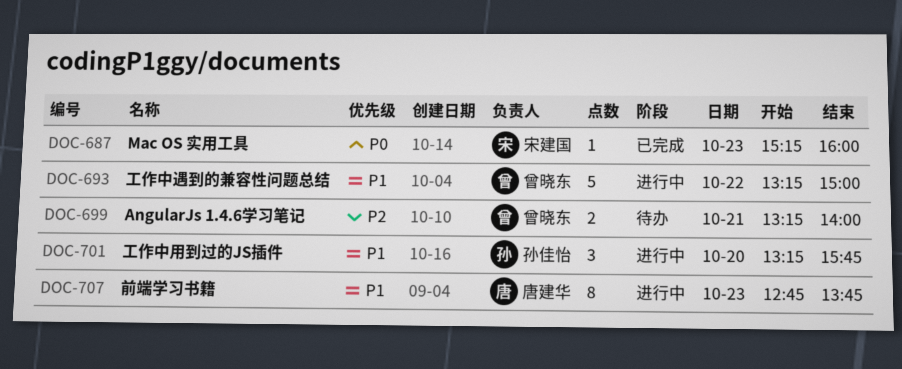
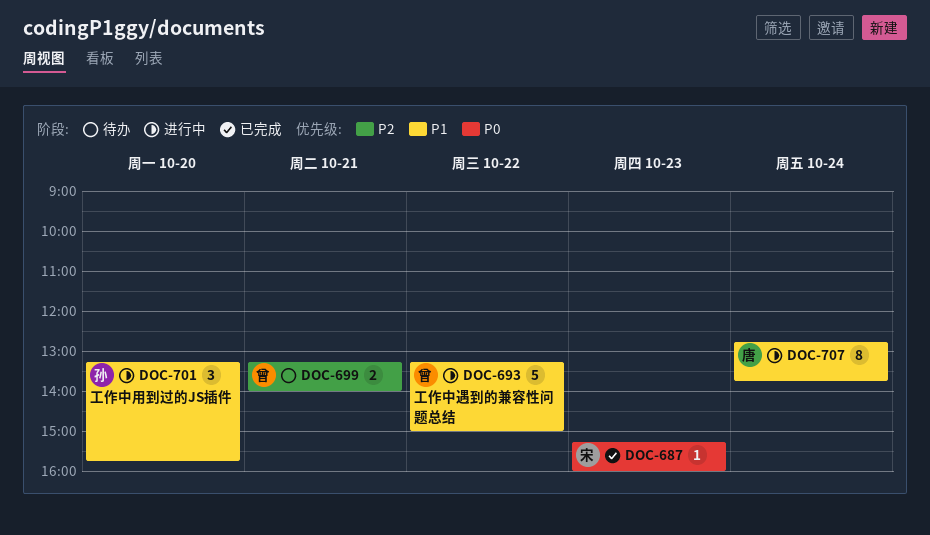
DOC-707, day: Oct 23 -> Oct 24

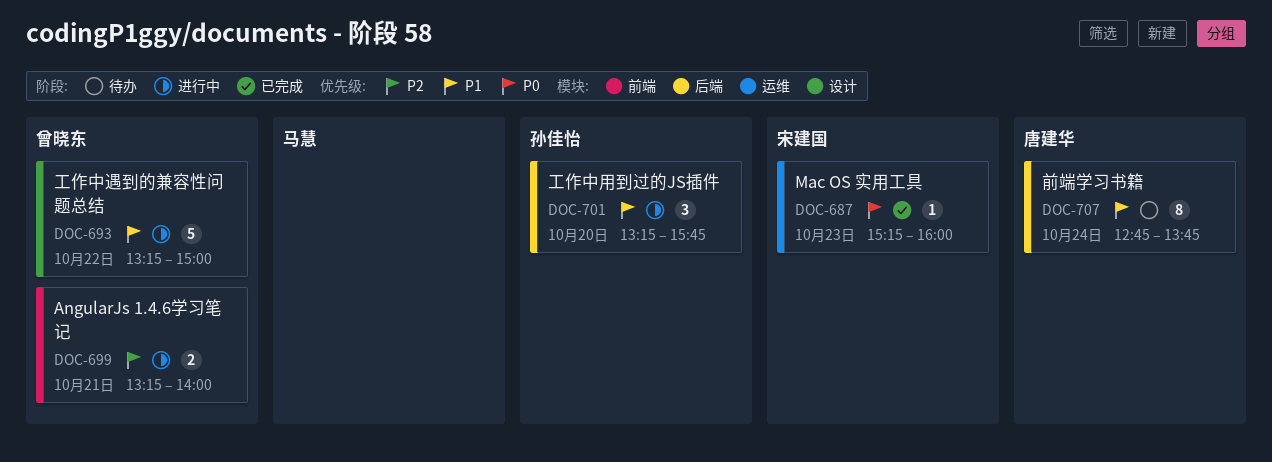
DOC-699, status: 待办 -> 进行中
DOC-707, status: 进行中 -> 待办

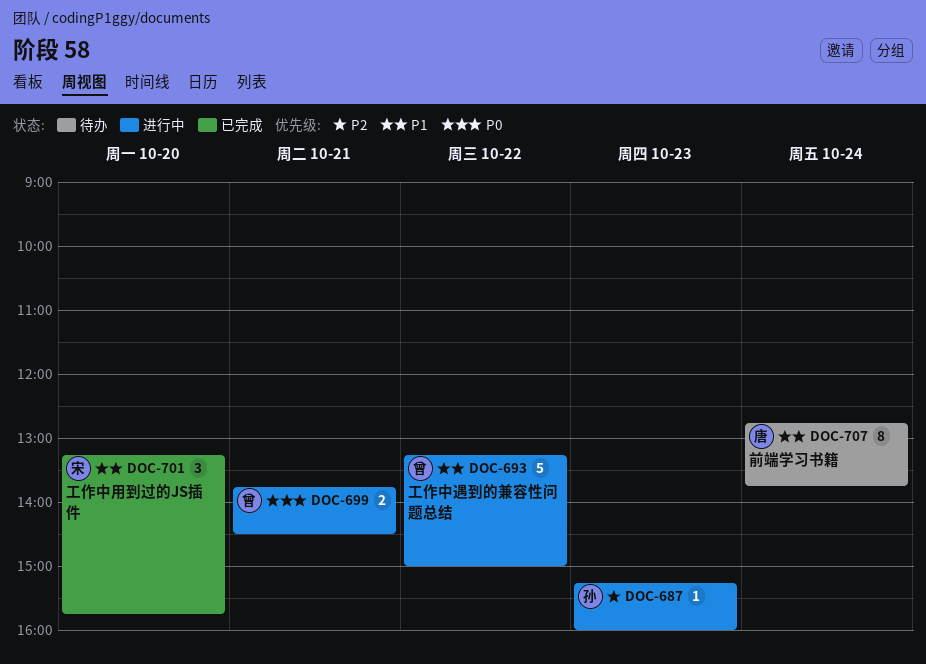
DOC-687, status: 已完成 -> 进行中
DOC-687, owner: 宋建国 -> 孙佳怡
DOC-687, priority: P0 -> P2
DOC-699, priority: P2 -> P0
DOC-699, begins: 13:15 -> 13:45
DOC-699, ends: 14:00 -> 14:30
DOC-701, status: 进行中 -> 已完成
DOC-701, owner: 孙佳怡 -> 宋建国

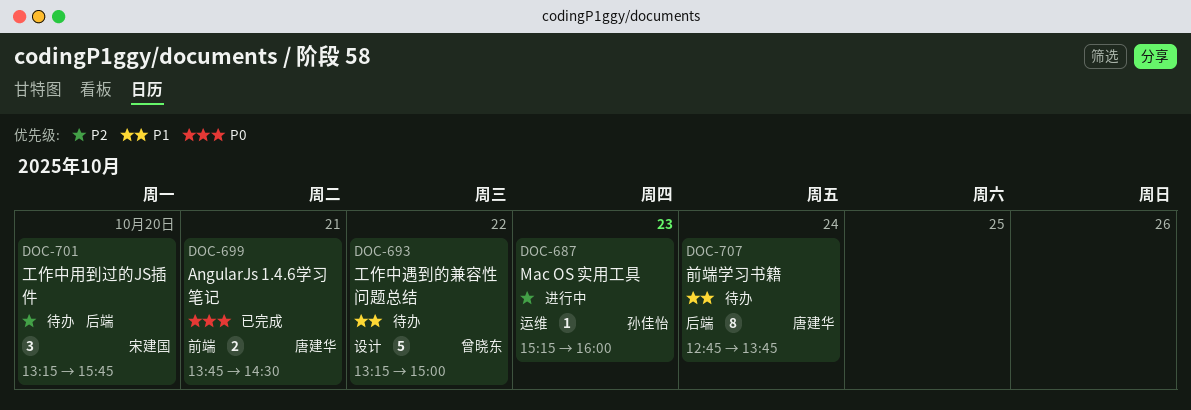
DOC-693, status: 进行中 -> 待办
DOC-699, status: 进行中 -> 已完成
DOC-699, owner: 曾晓东 -> 唐建华
DOC-701, status: 已完成 -> 待办
DOC-701, priority: P1 -> P2

